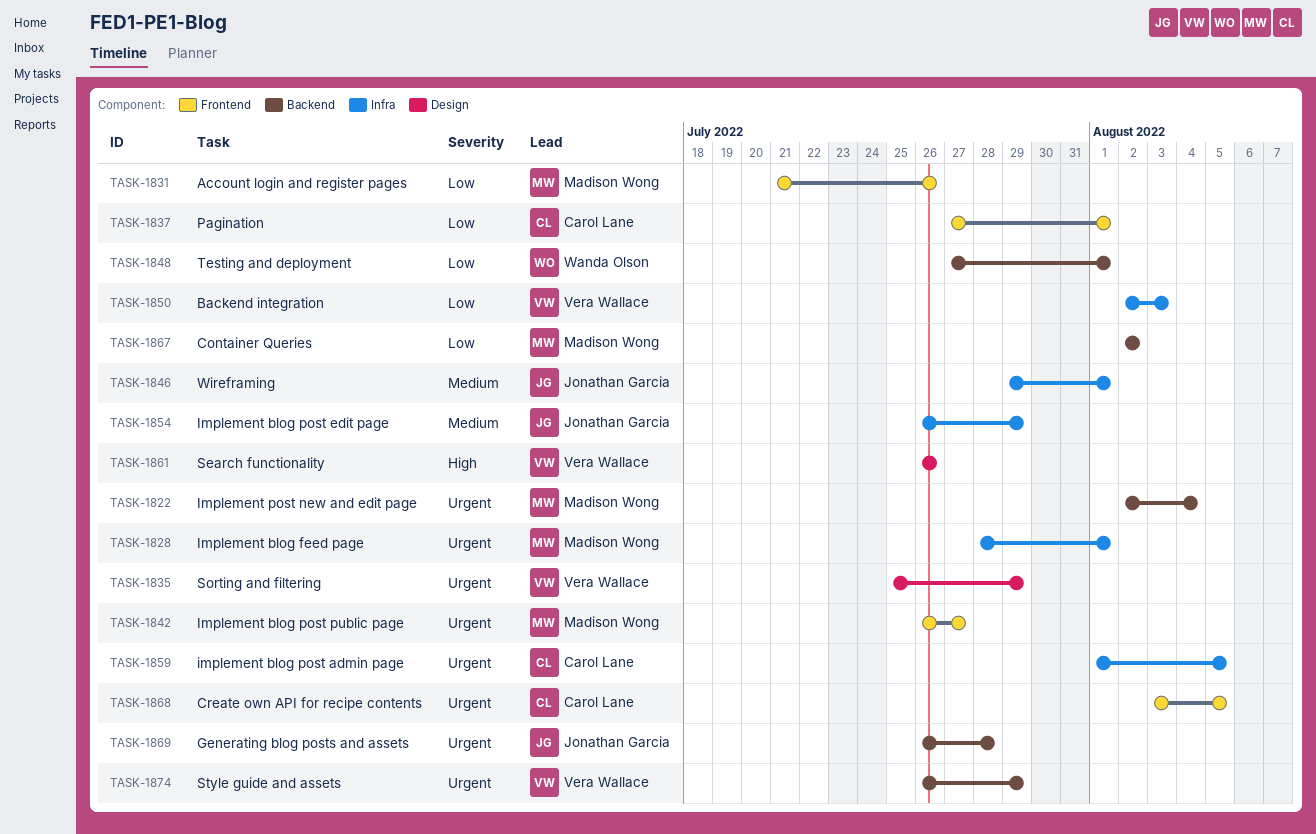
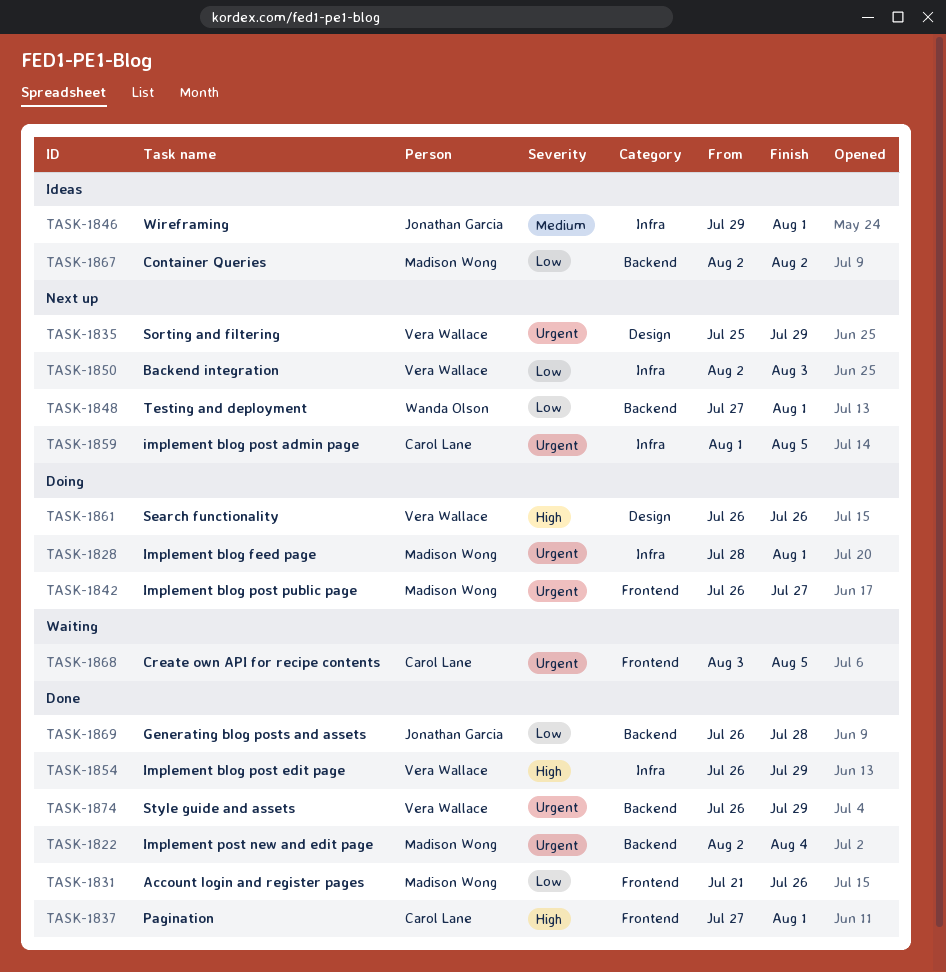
TASK-1837, priority: Low -> High
TASK-1854, owner: Jonathan Garcia -> Vera Wallace
TASK-1854, priority: Medium -> High
TASK-1869, priority: Urgent -> Low

